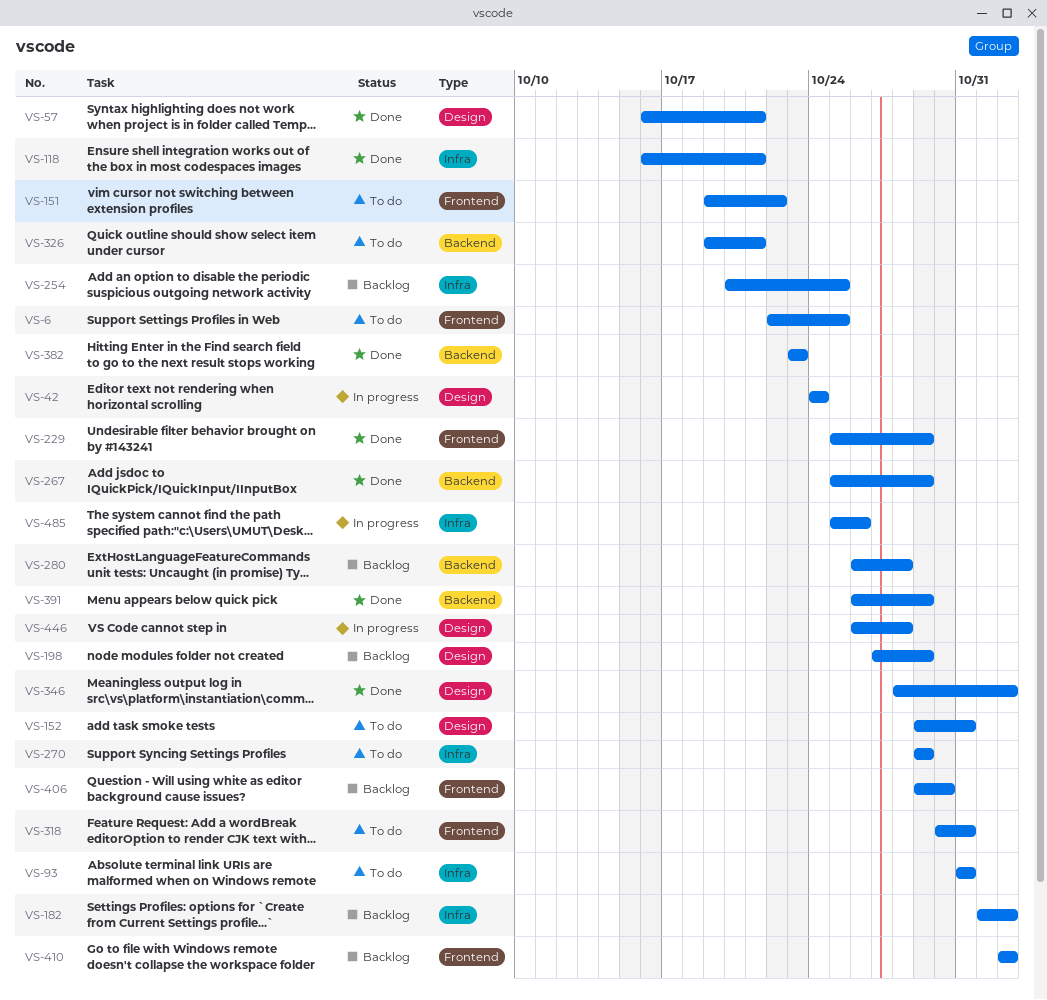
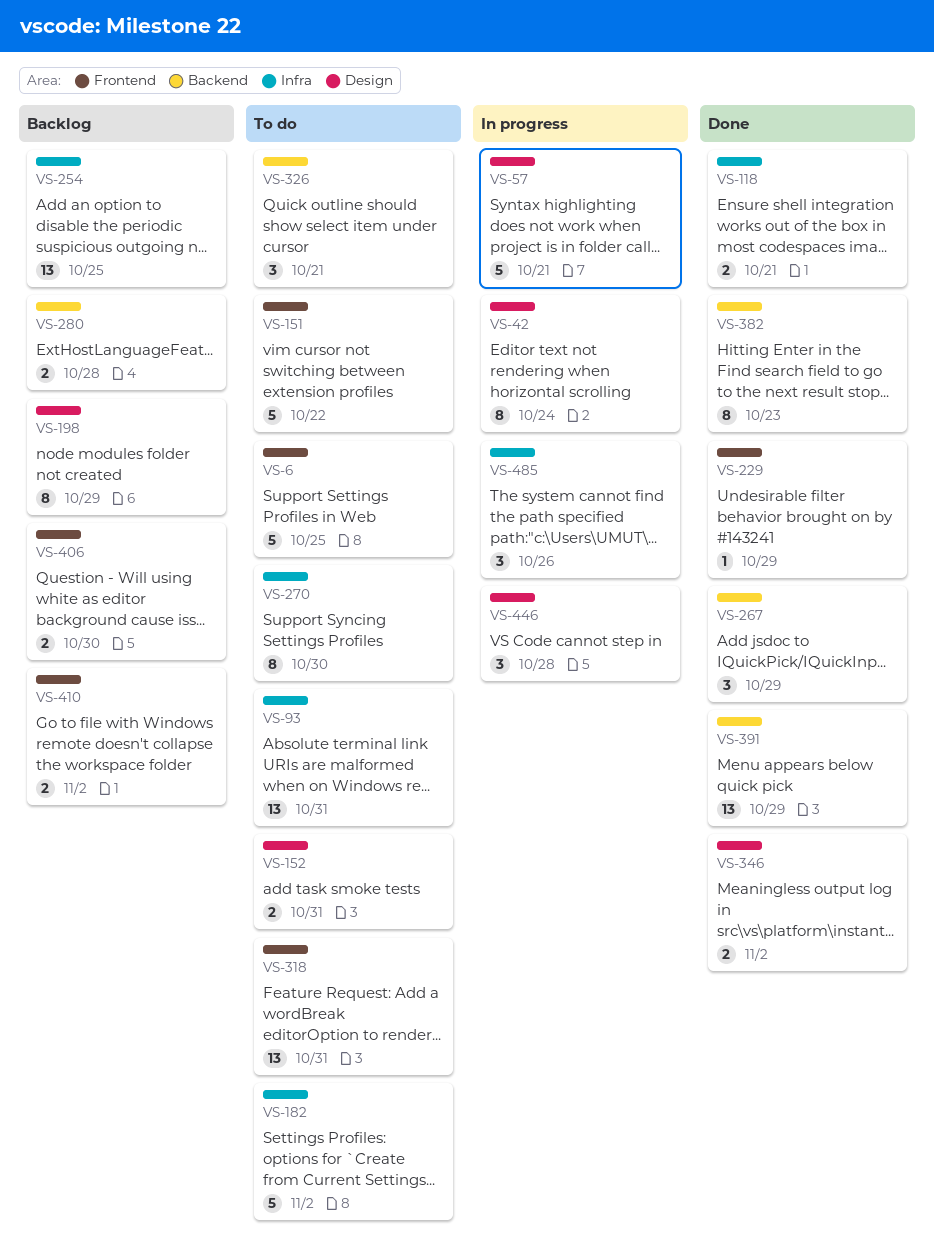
VS-57, status: Done -> In progress
VS-182, status: Backlog -> To do
VS-270, due: Oct 29 -> Oct 30

